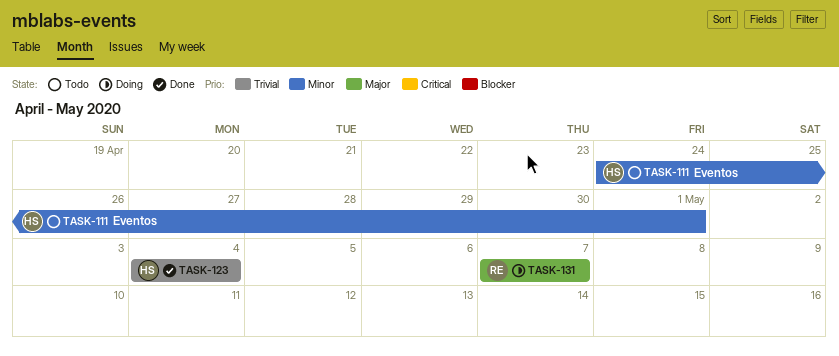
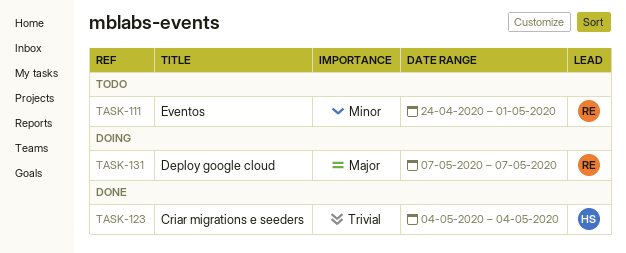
TASK-111, owner: HS -> RE

